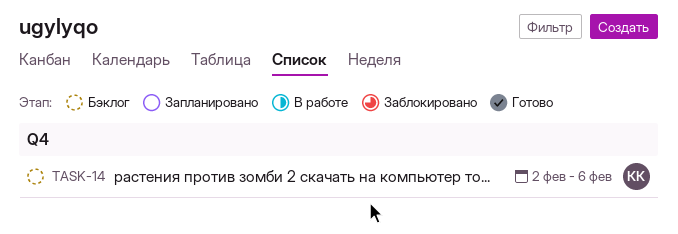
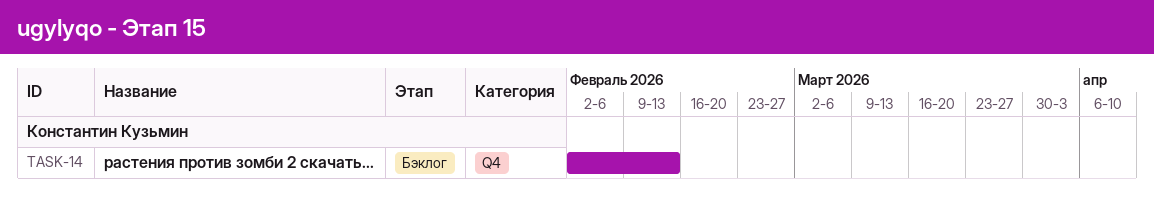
TASK-14, due: Feb 6 -> Feb 13

